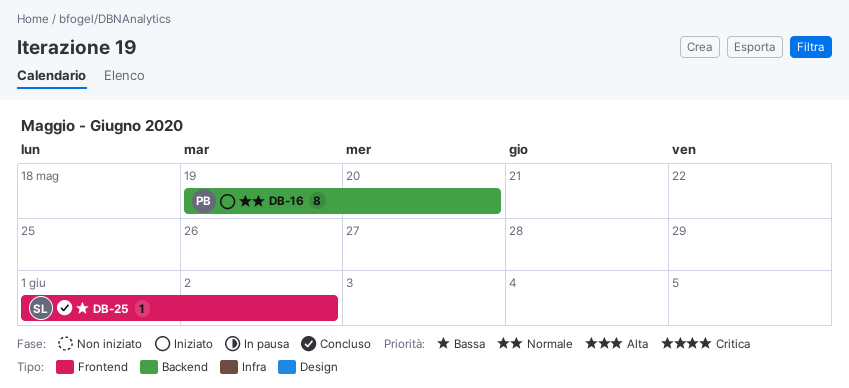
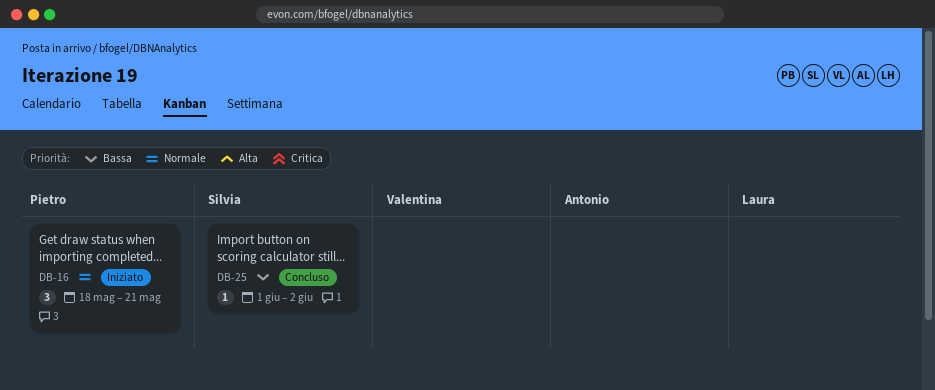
DB-16, estimate: 8 -> 3
DB-16, start: May 19 -> May 18
DB-16, due: May 20 -> May 21

